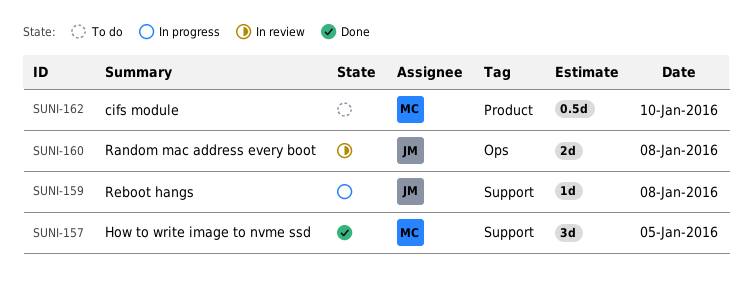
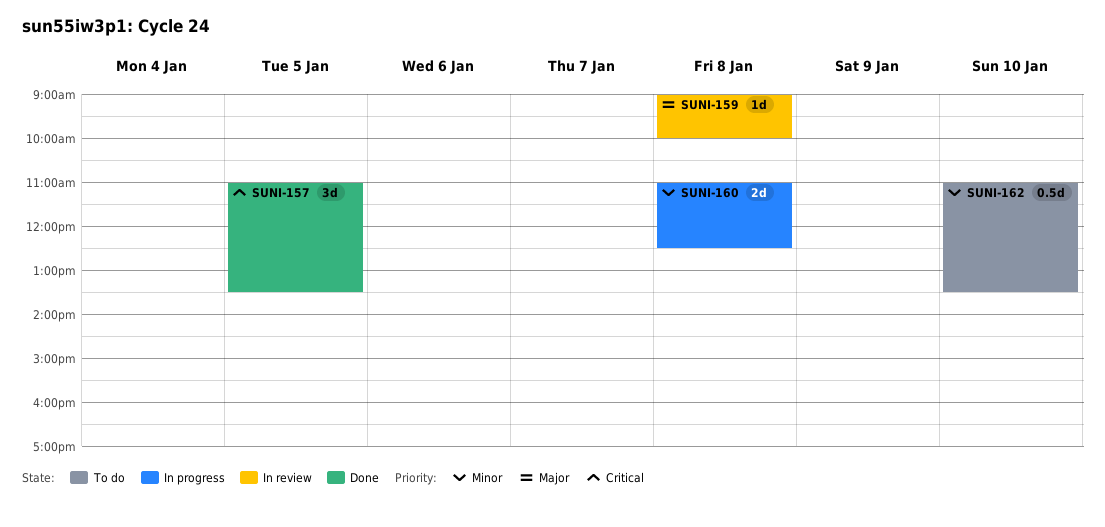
SUNI-159, status: In progress -> In review
SUNI-160, status: In review -> In progress

